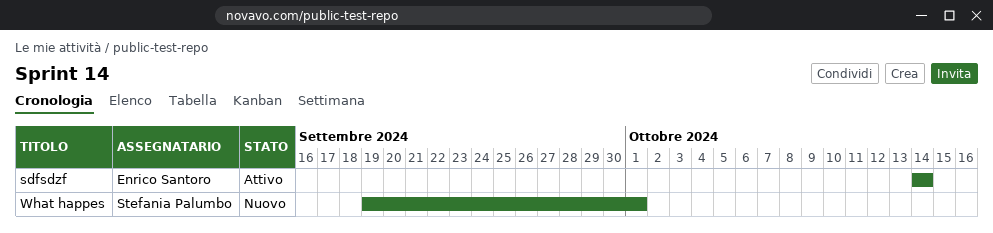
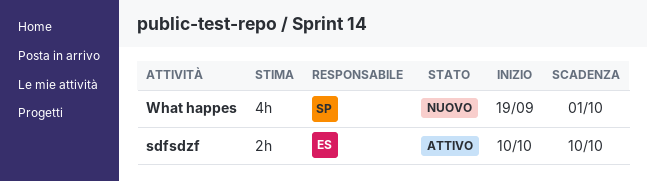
sdfsdzf, start: Oct 14 -> Oct 10
sdfsdzf, due: Oct 14 -> Oct 10

